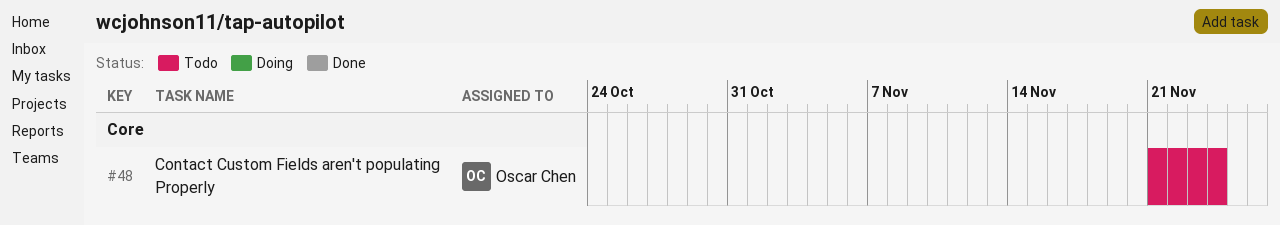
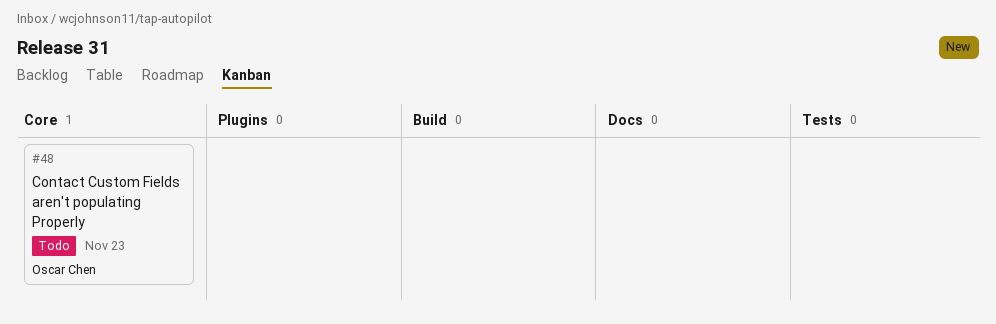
#48, due: Nov 24 -> Nov 23

